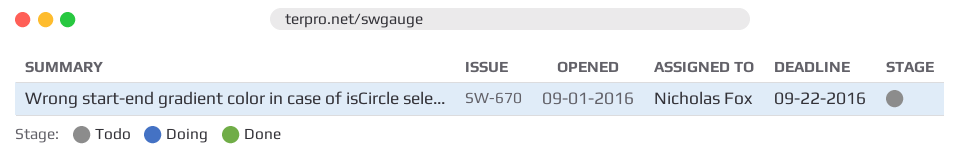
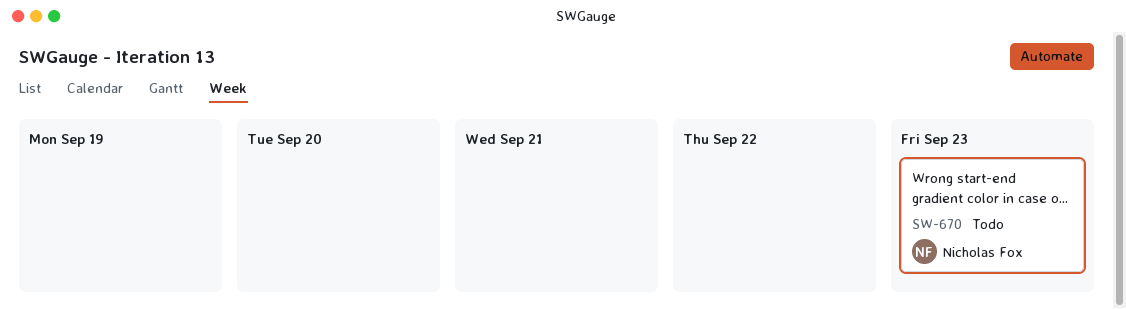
SW-670, due: Sep 22 -> Sep 23

